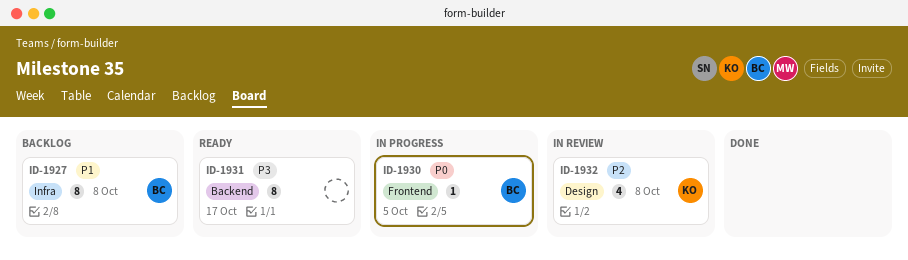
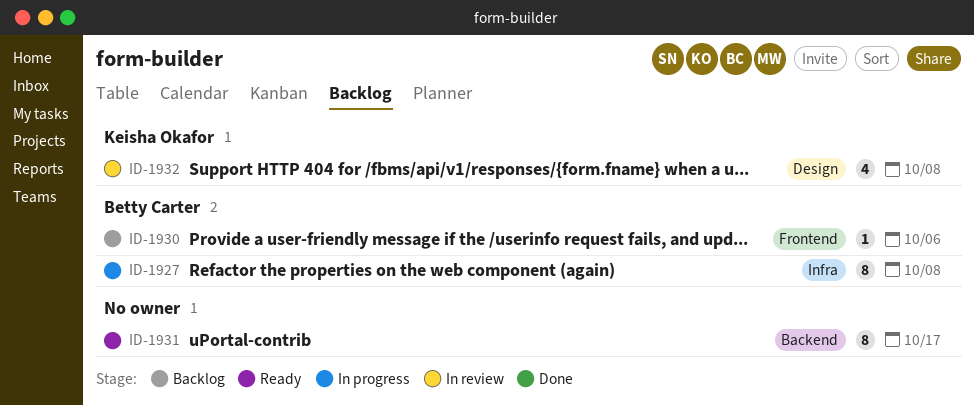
ID-1927, status: Backlog -> In progress
ID-1930, status: In progress -> Backlog
ID-1930, due: Oct 5 -> Oct 6

